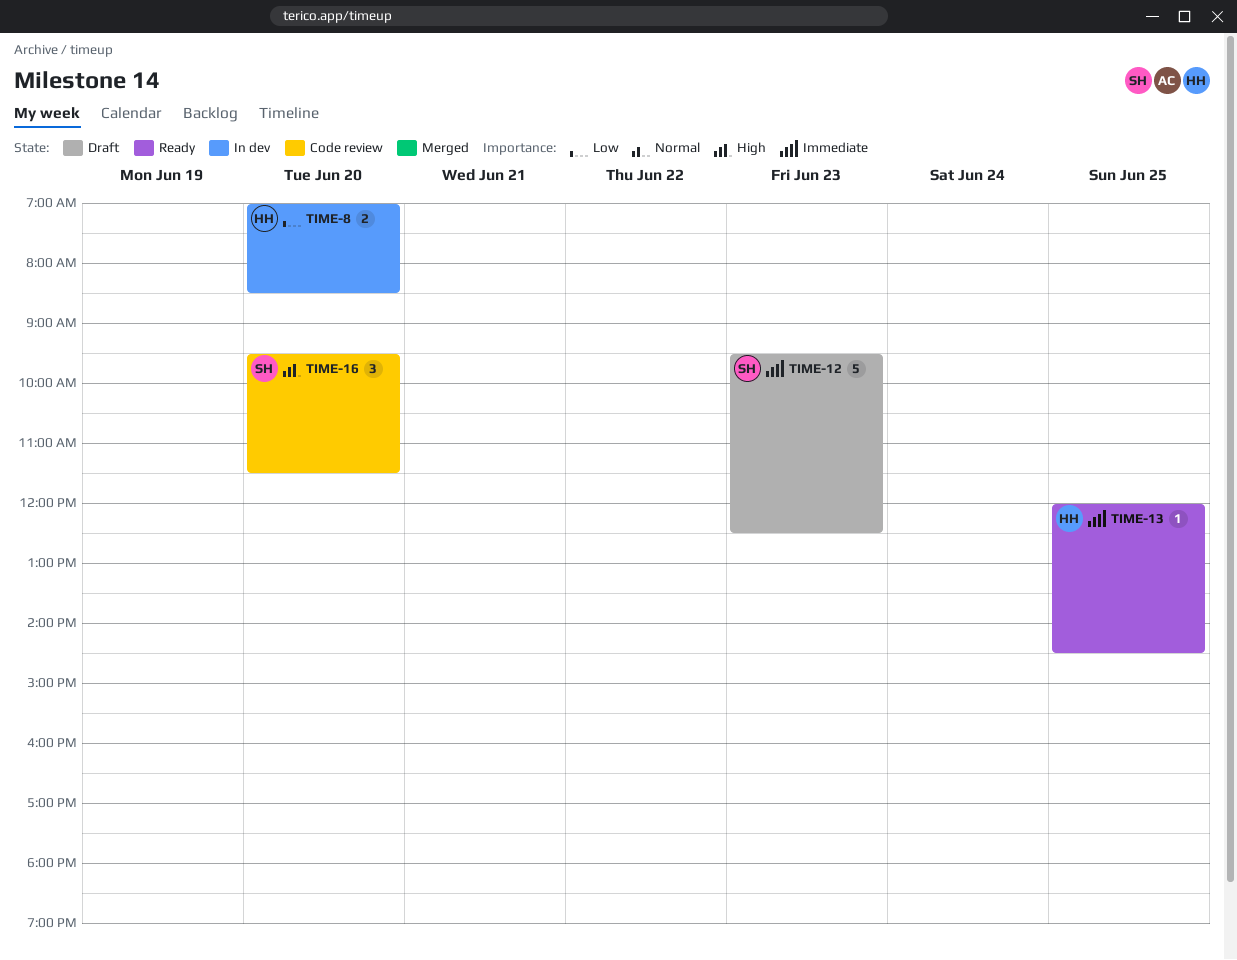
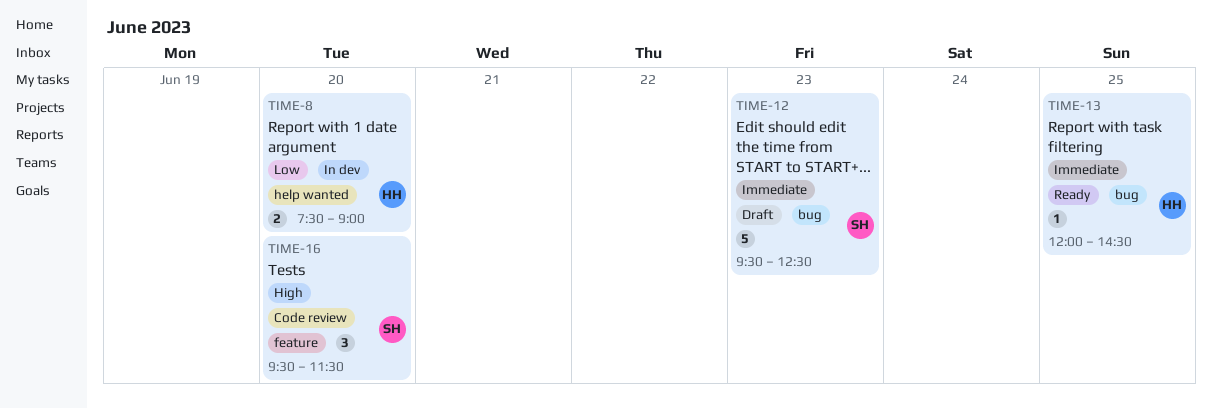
TIME-8, begins: 07:00 -> 07:30
TIME-8, ends: 08:30 -> 09:00

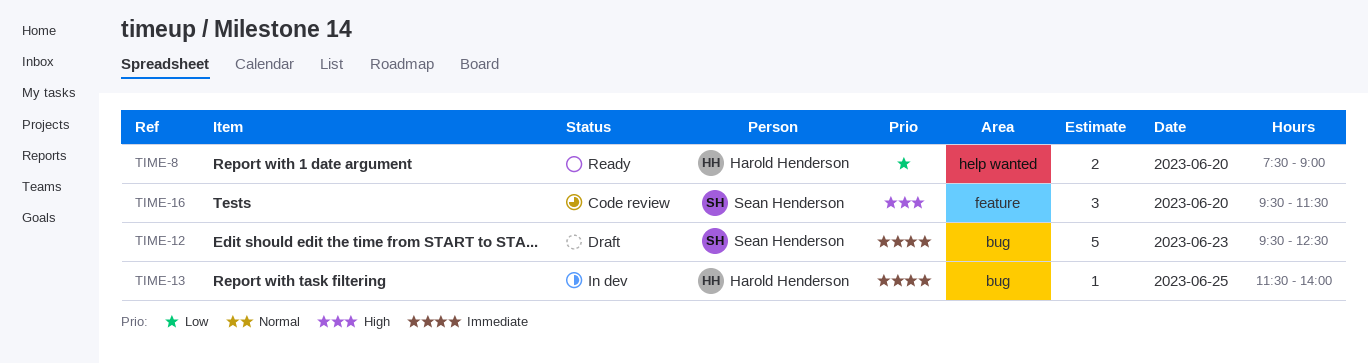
TIME-8, status: In dev -> Ready
TIME-13, status: Ready -> In dev
TIME-13, begins: 12:00 -> 11:30
TIME-13, ends: 14:30 -> 14:00

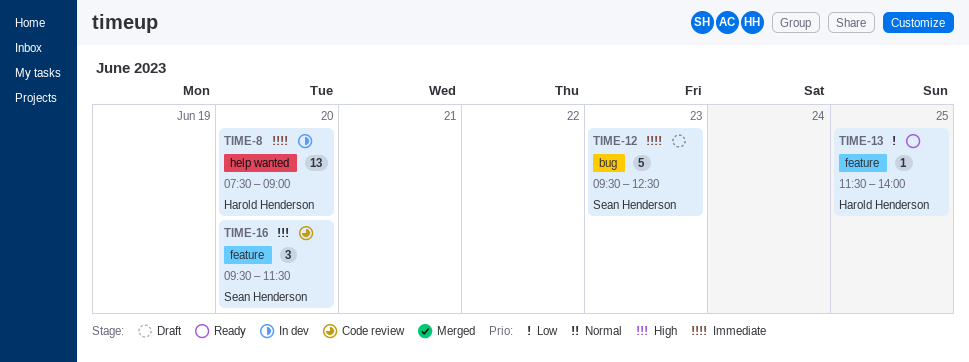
TIME-8, status: Ready -> In dev
TIME-8, priority: Low -> Immediate
TIME-8, estimate: 2 -> 13
TIME-13, status: In dev -> Ready
TIME-13, priority: Immediate -> Low
TIME-13, label: bug -> feature

